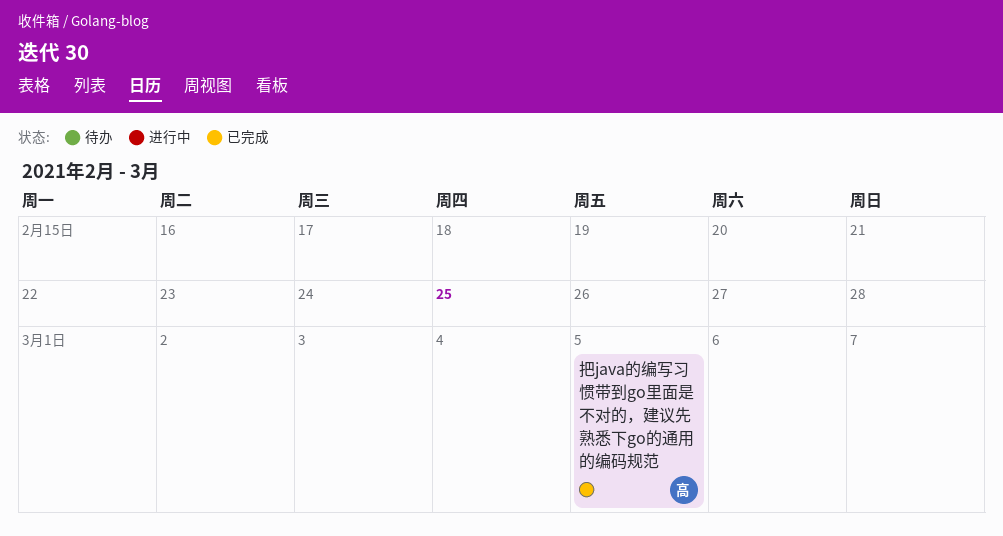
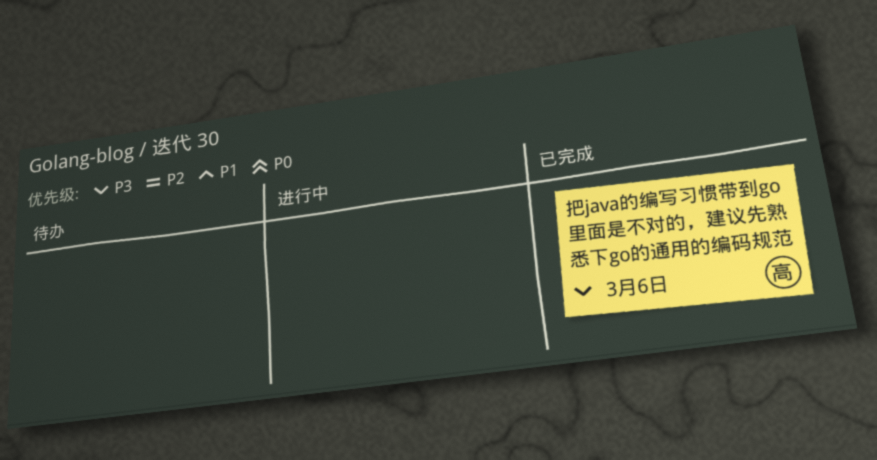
把java的编写习惯带到go里面是不对的，建议先熟悉下go的通用的编码规范, due: Mar 5 -> Mar 6

